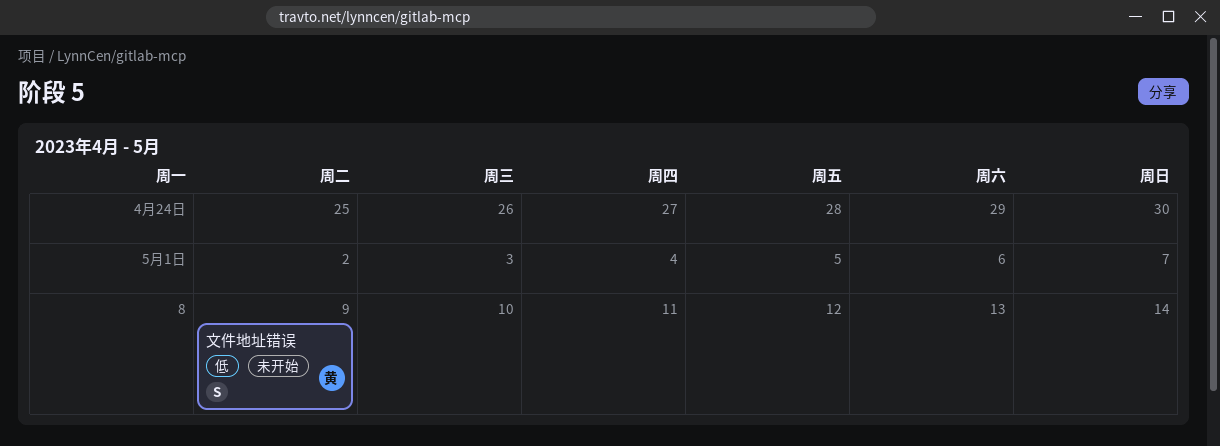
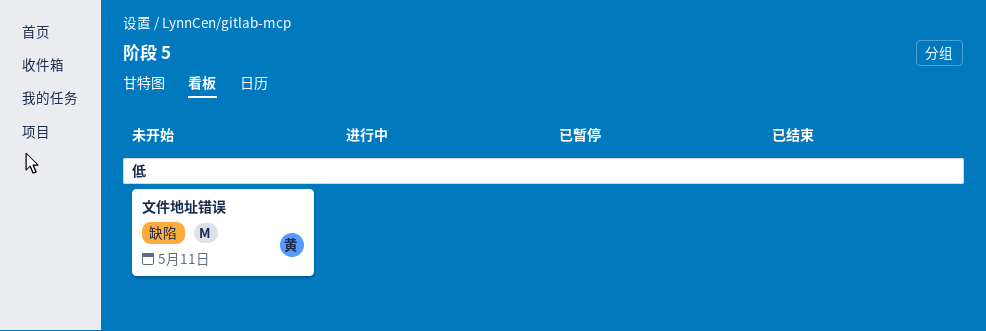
文件地址错误, estimate: S -> M
文件地址错误, due: May 9 -> May 11

